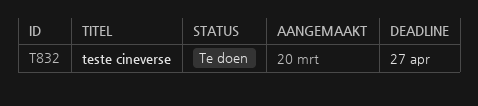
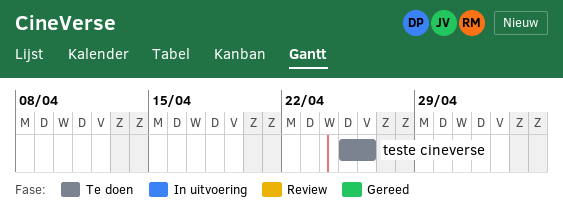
teste cineverse, due: Apr 27 -> Apr 26

